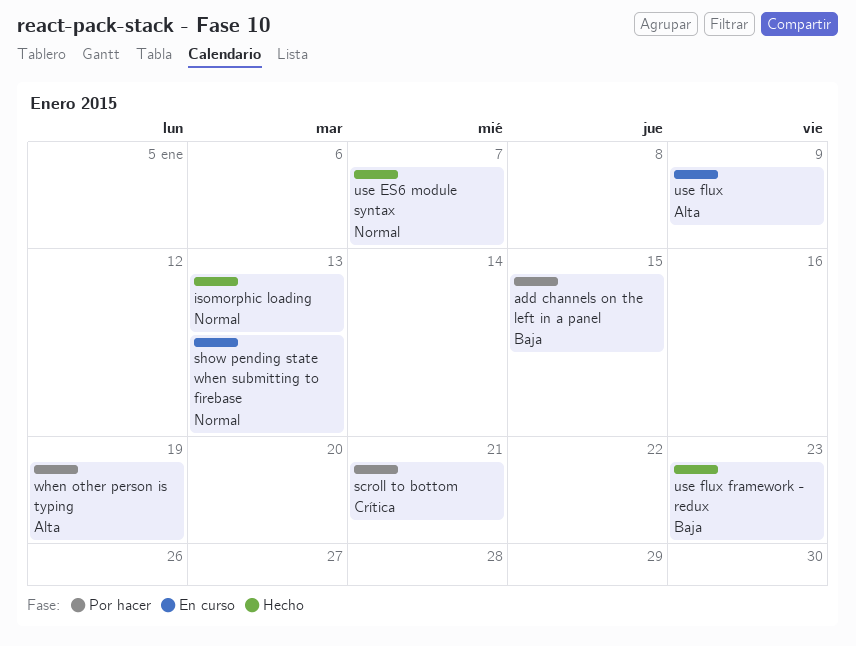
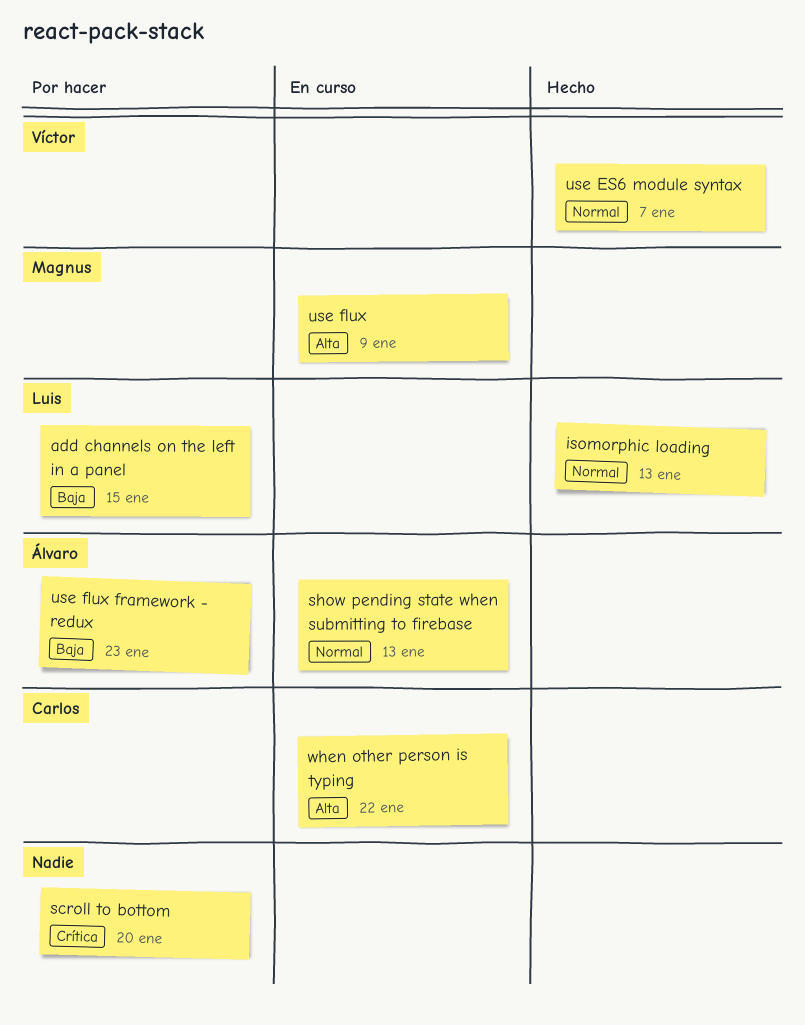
scroll to bottom, due: Jan 21 -> Jan 20
use flux framework - redux, status: Hecho -> Por hacer
when other person is typing, status: Por hacer -> En curso
when other person is typing, due: Jan 19 -> Jan 22

